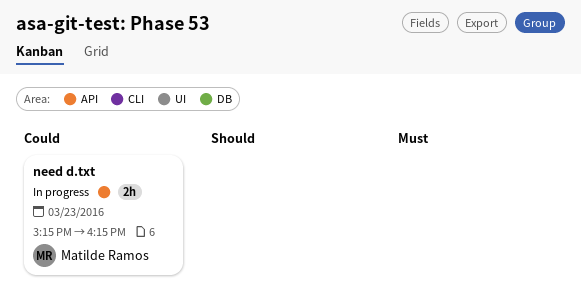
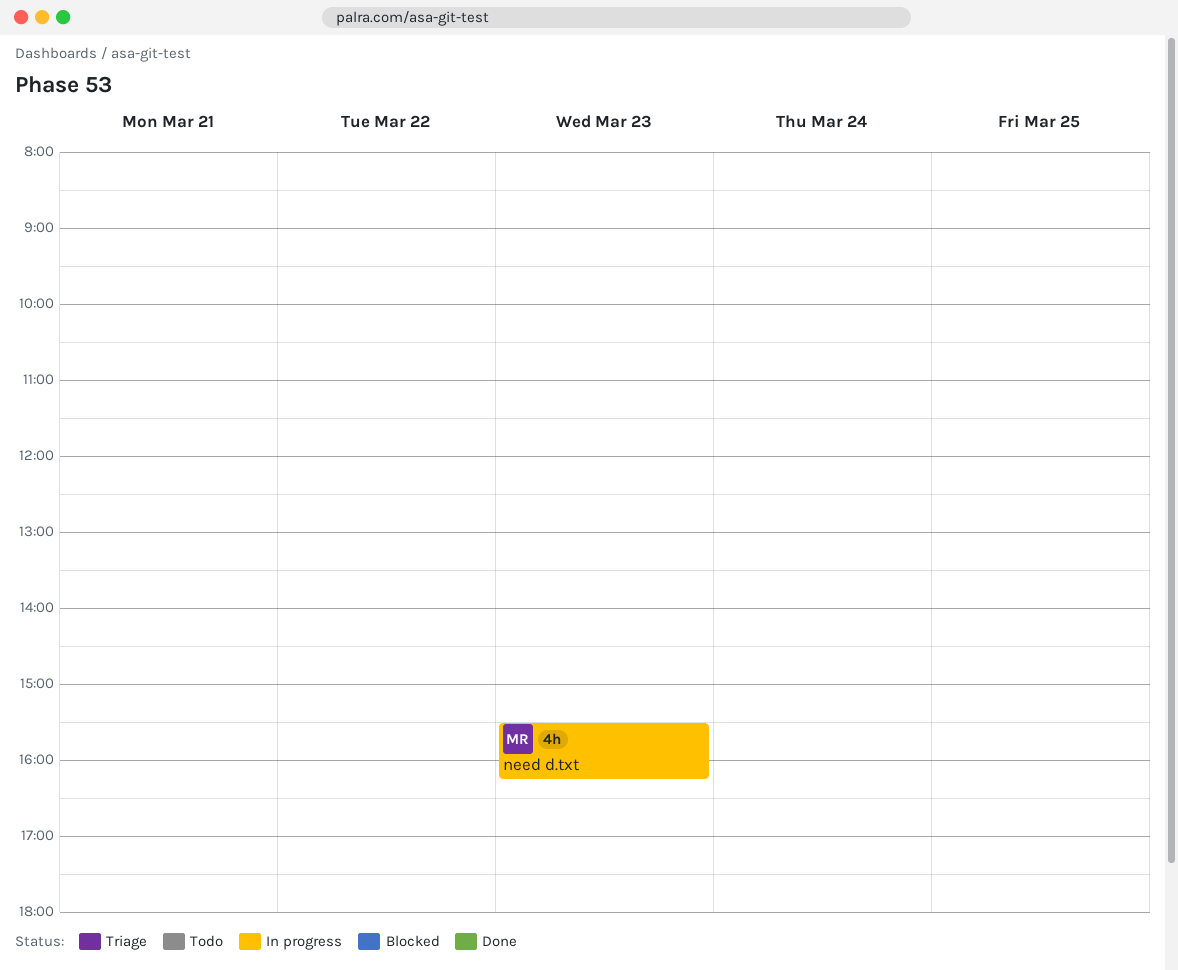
need d.txt, estimate: 2h -> 4h
need d.txt, begins: 15:15 -> 15:30

